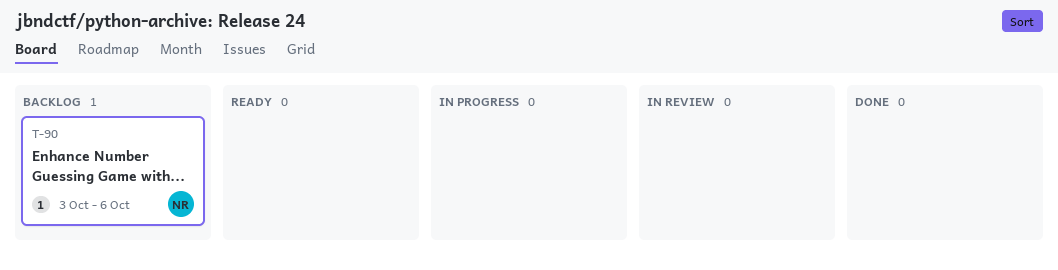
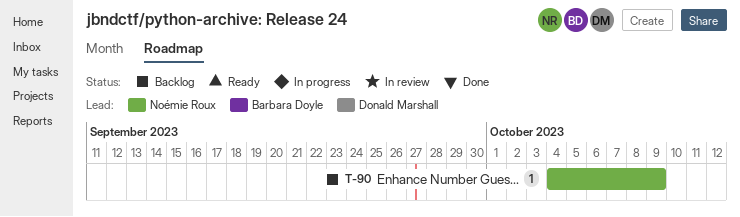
T-90, start: Oct 3 -> Oct 4
T-90, due: Oct 6 -> Oct 9

